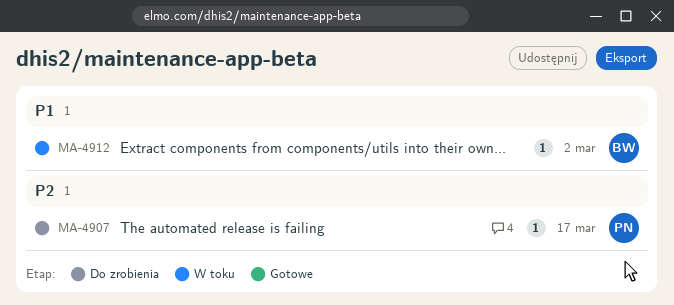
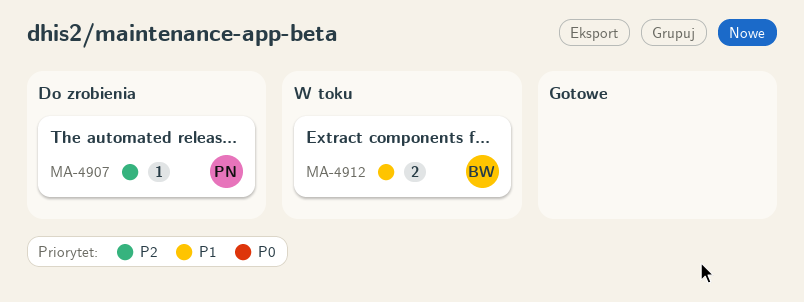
MA-4912, estimate: 1 -> 2

